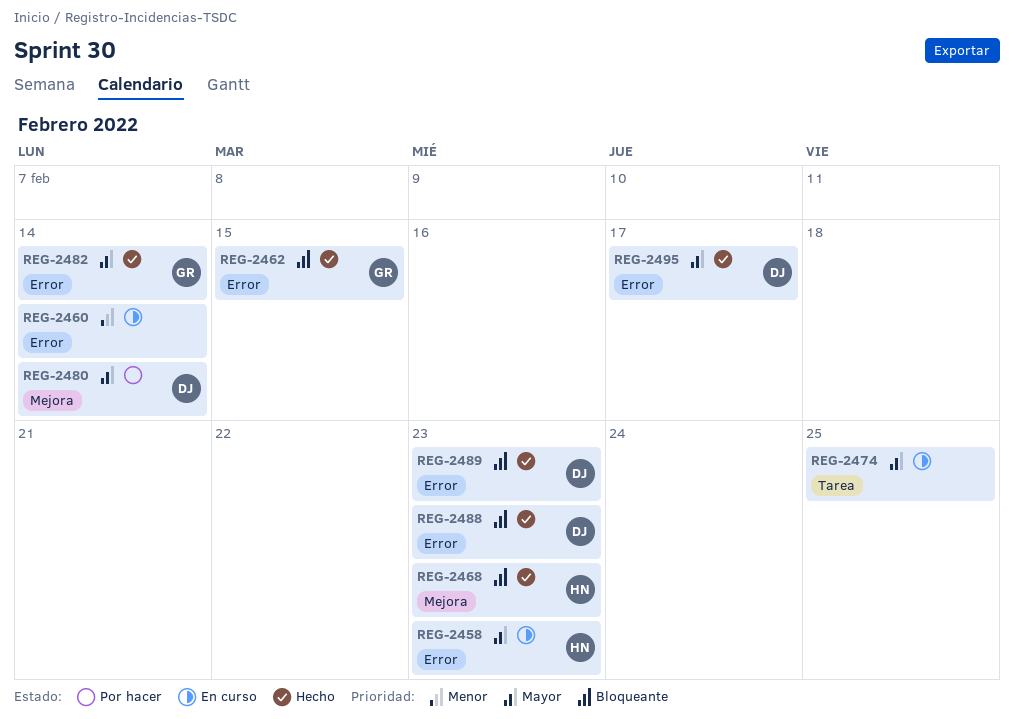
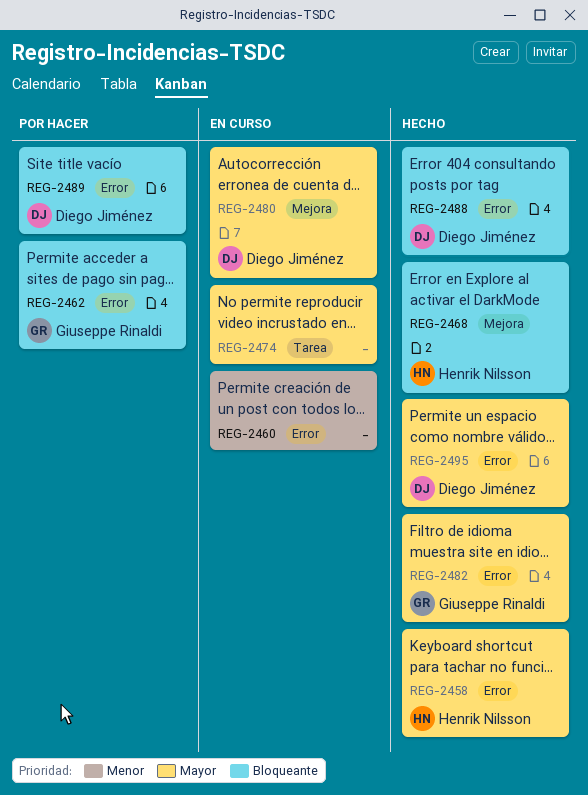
REG-2458, status: En curso -> Hecho
REG-2462, status: Hecho -> Por hacer
REG-2480, status: Por hacer -> En curso
REG-2489, status: Hecho -> Por hacer

